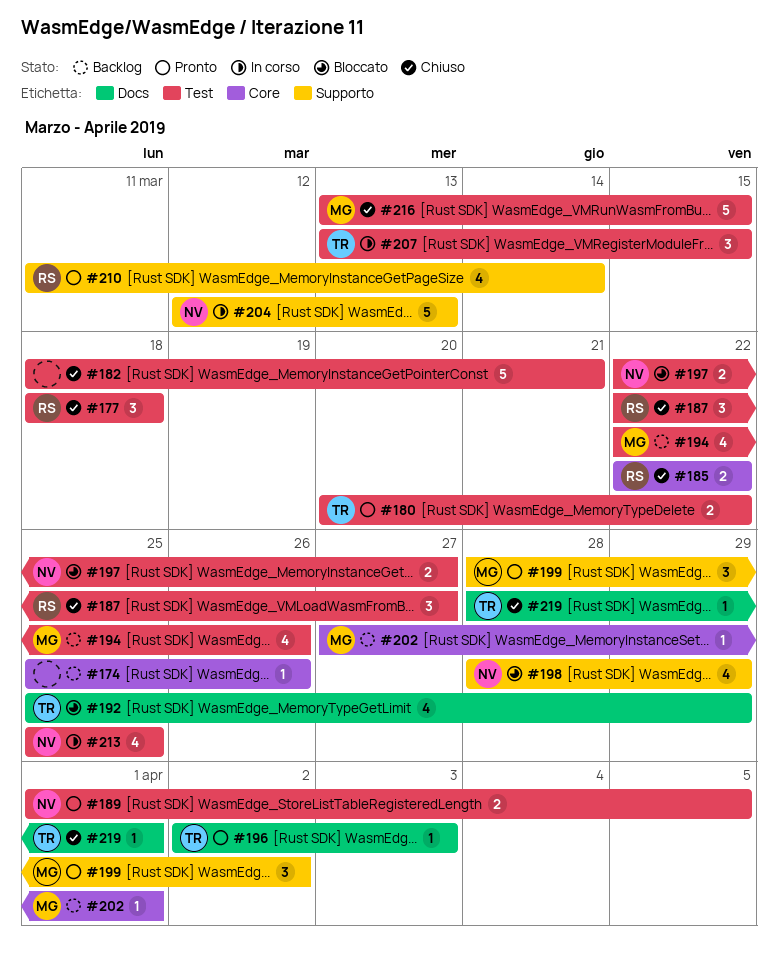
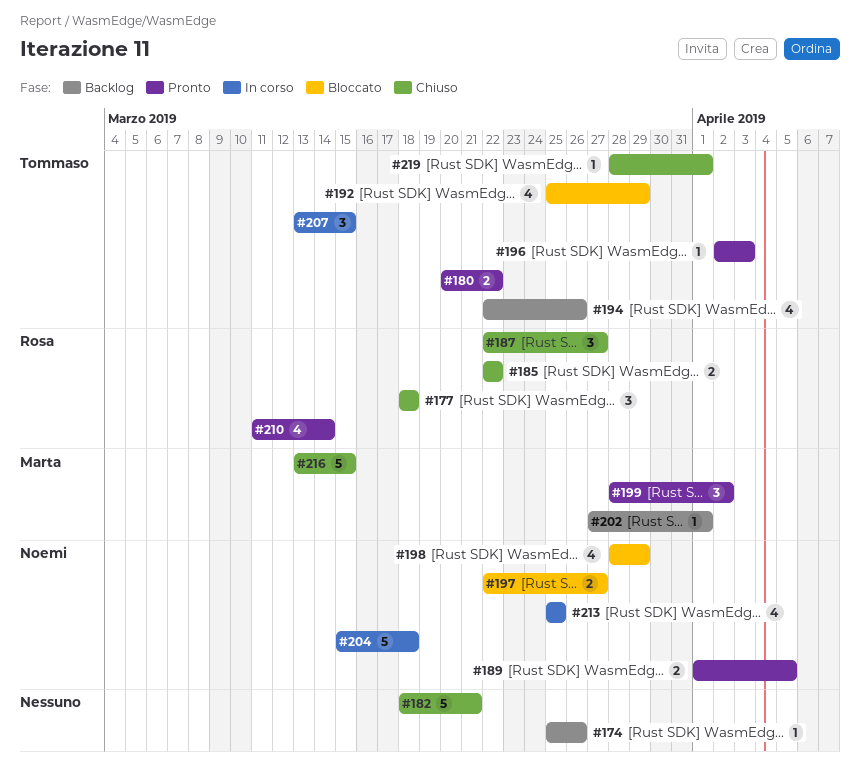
#194, owner: Marta -> Tommaso
#204, start: Mar 12 -> Mar 15
#204, due: Mar 13 -> Mar 18

